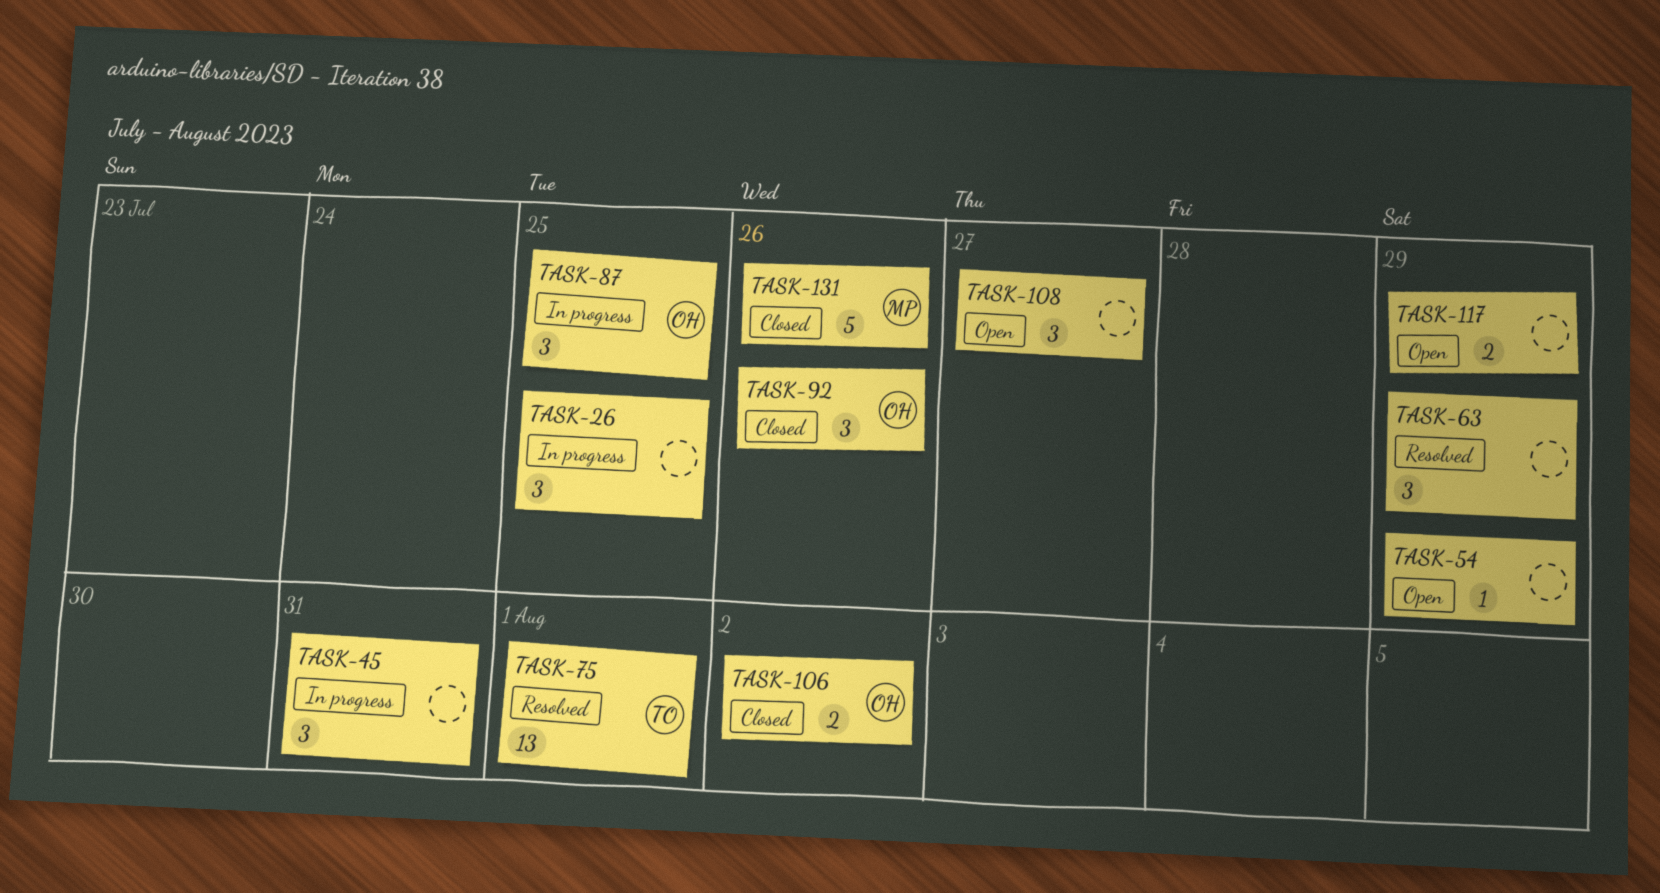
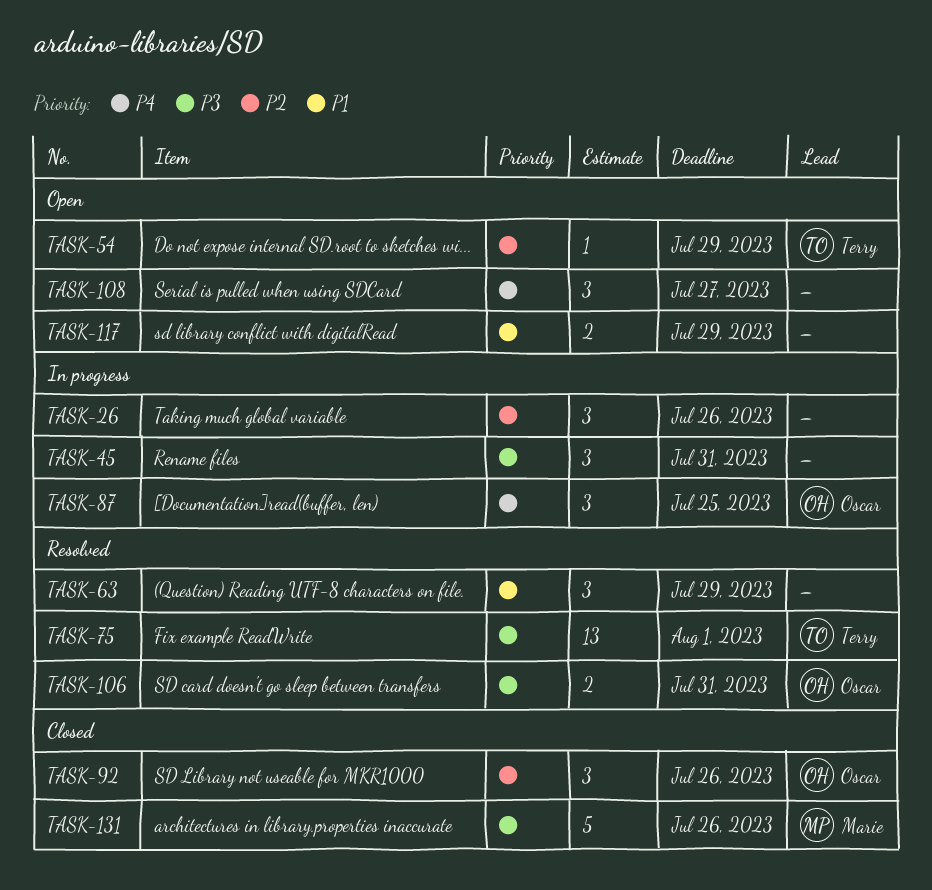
TASK-26, due: Jul 25 -> Jul 26
TASK-54, owner: none -> Terry
TASK-106, status: Closed -> Resolved
TASK-106, due: Aug 2 -> Jul 31

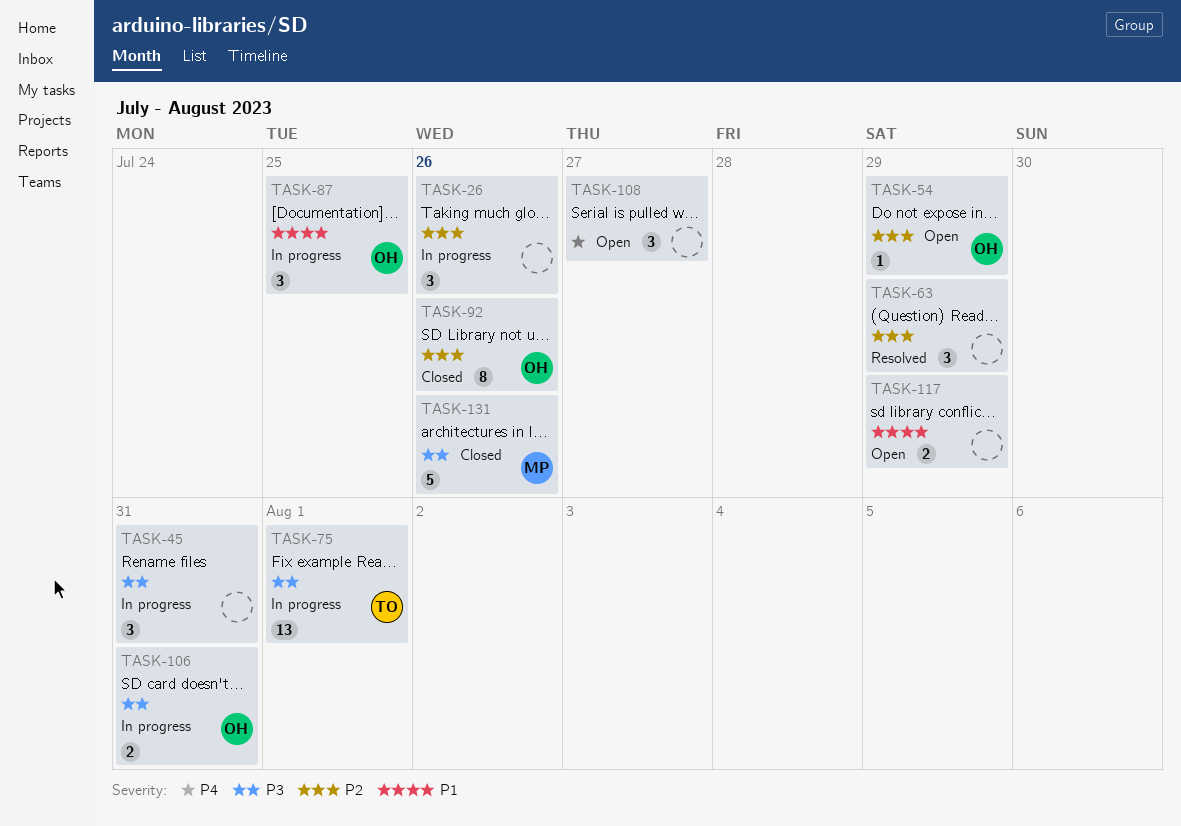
TASK-54, owner: Terry -> Oscar
TASK-63, priority: P1 -> P2
TASK-75, status: Resolved -> In progress
TASK-87, priority: P4 -> P1
TASK-92, estimate: 3 -> 8
TASK-106, status: Resolved -> In progress

